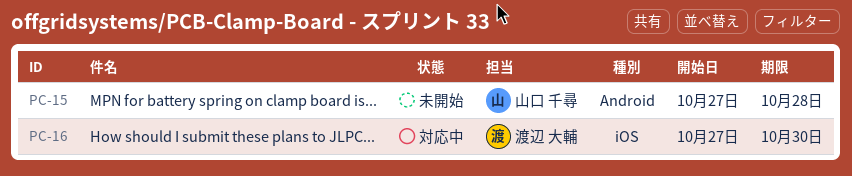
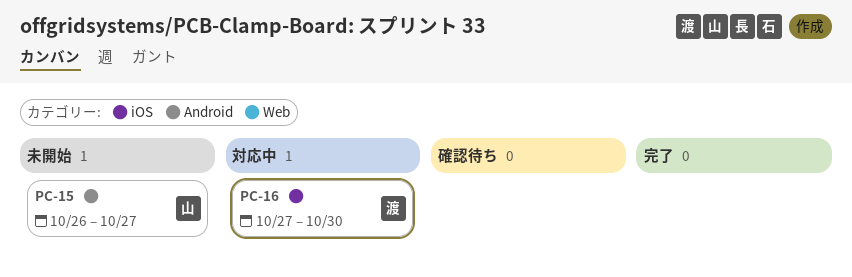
PC-15, start: Oct 27 -> Oct 26
PC-15, due: Oct 28 -> Oct 27

